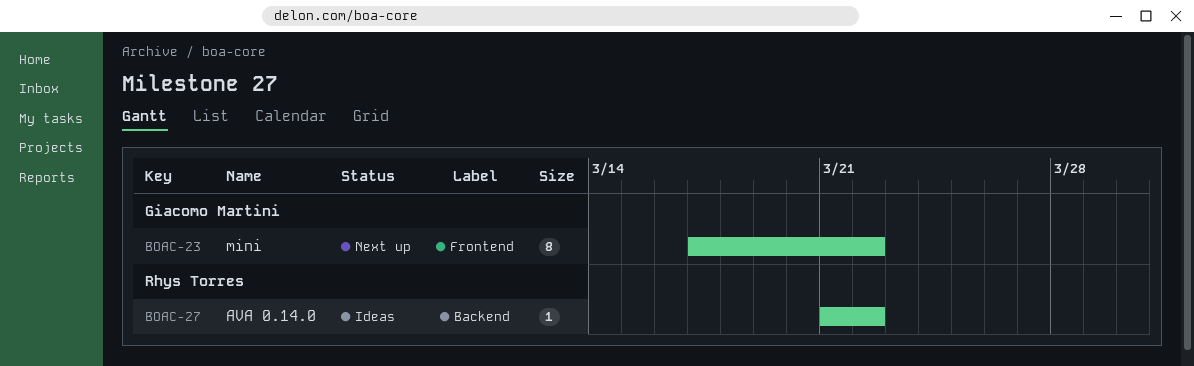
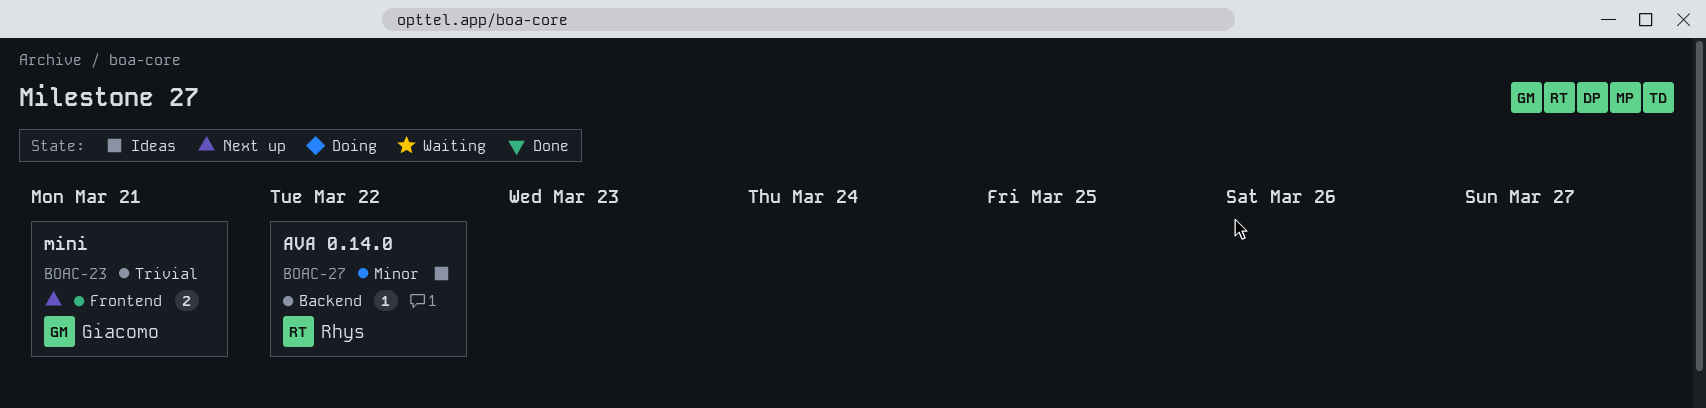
BOAC-23, estimate: 8 -> 2
BOAC-23, due: Mar 22 -> Mar 21

